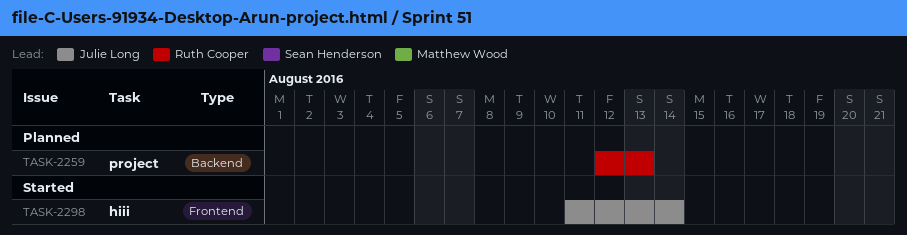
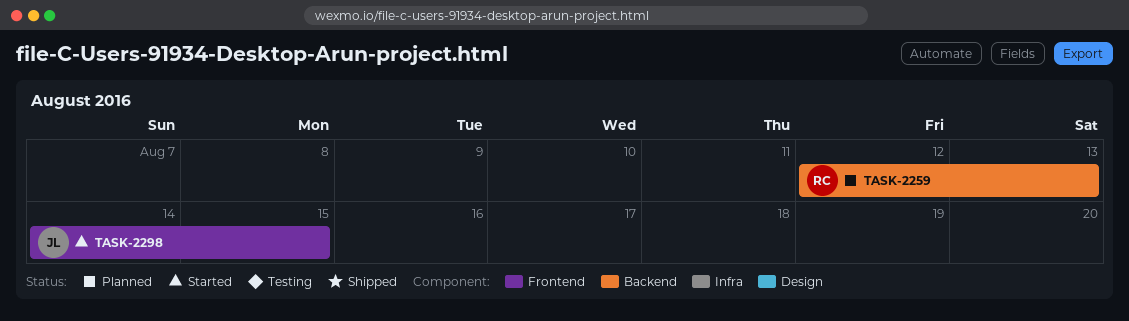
TASK-2298, start: Aug 11 -> Aug 14
TASK-2298, due: Aug 14 -> Aug 15

